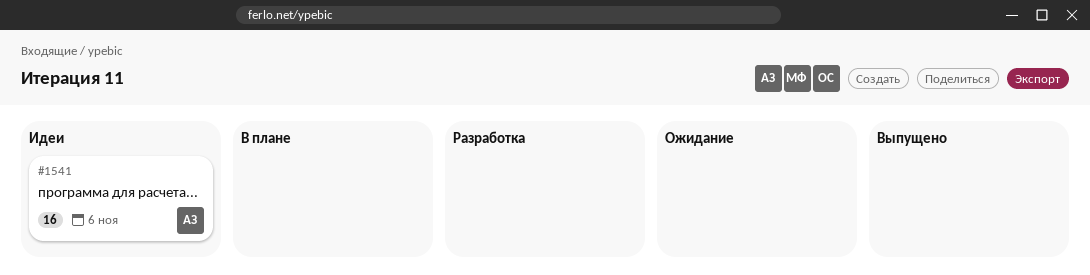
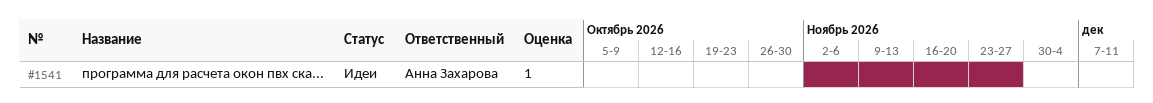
#1541, estimate: 16 -> 1
#1541, due: Nov 6 -> Nov 27

